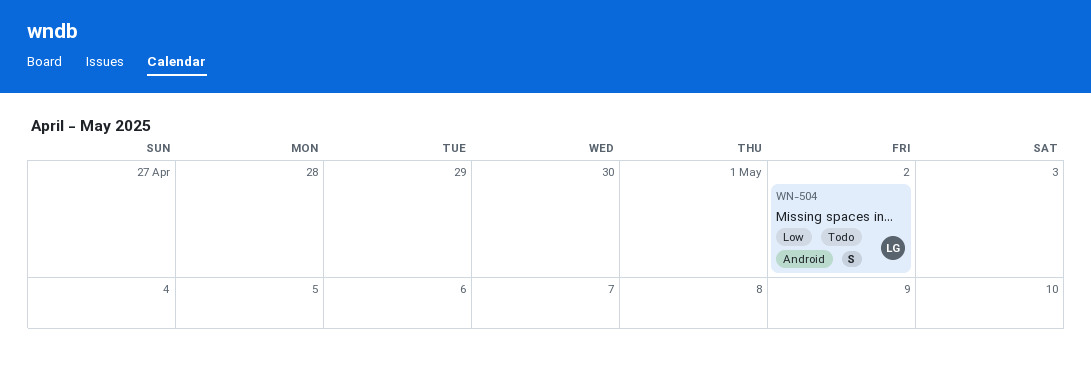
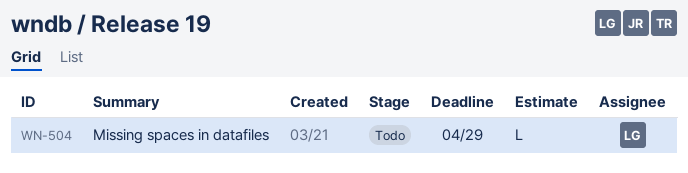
WN-504, estimate: S -> L
WN-504, due: May 2 -> Apr 29

